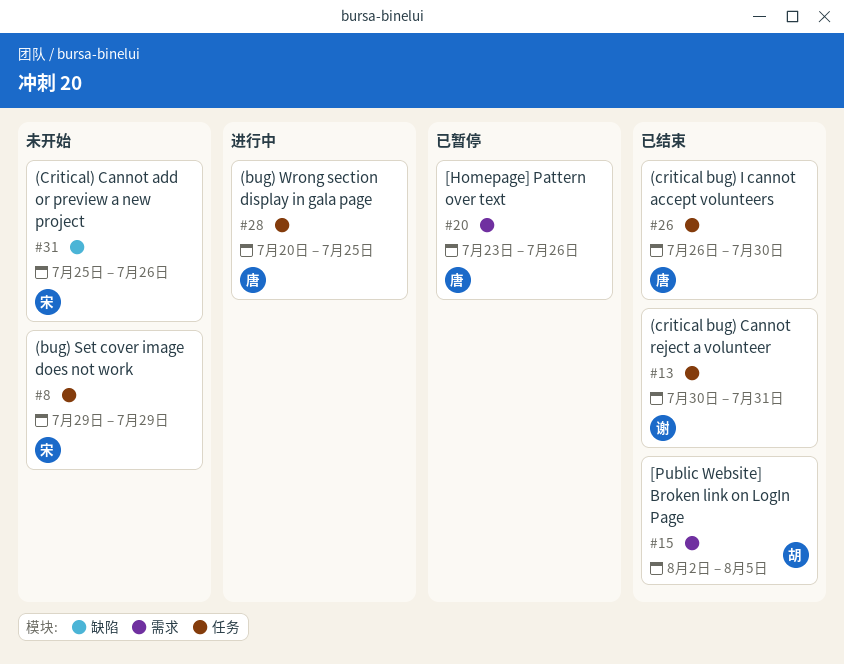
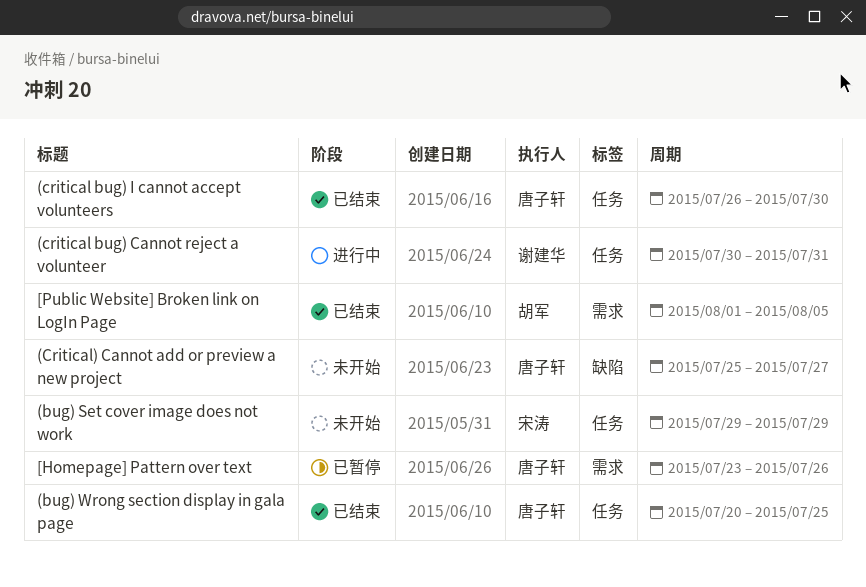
(bug) Wrong section display in gala page, status: 进行中 -> 已结束
(critical bug) Cannot reject a volunteer, status: 已结束 -> 进行中
(Critical) Cannot add or preview a new project, owner: 宋涛 -> 唐子轩
(Critical) Cannot add or preview a new project, due: Jul 26 -> Jul 27
[Public Website] Broken link on LogIn Page, start: Aug 2 -> Aug 1

